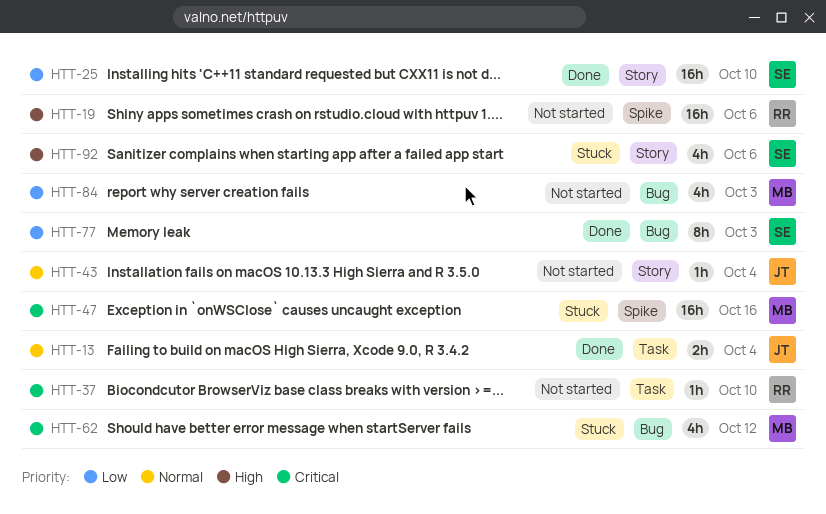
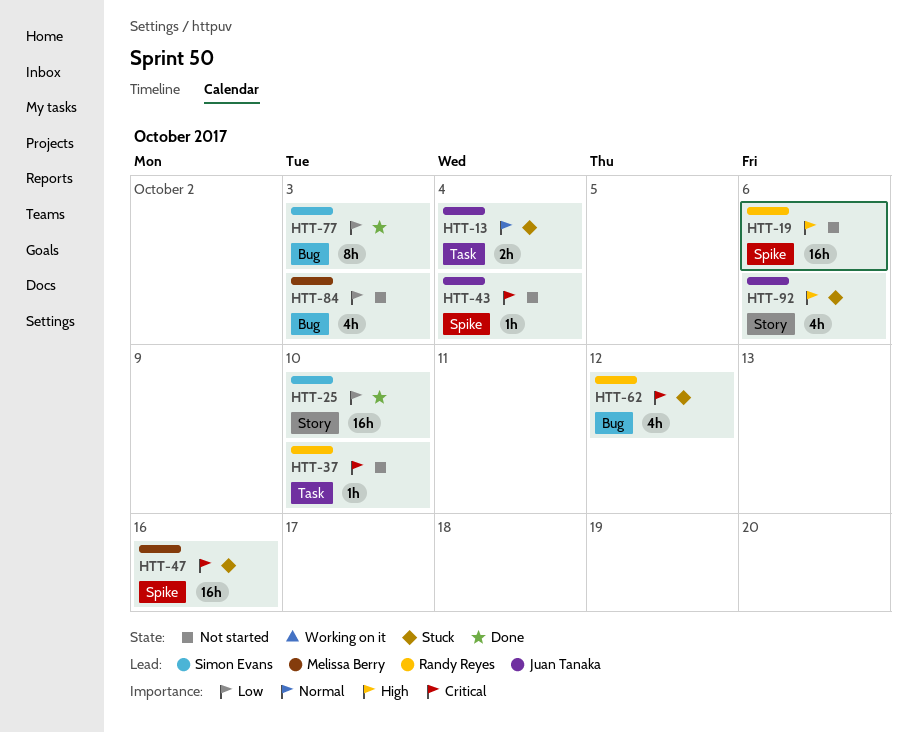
HTT-13, status: Done -> Stuck
HTT-43, priority: Normal -> Critical
HTT-43, label: Story -> Spike
HTT-62, owner: Melissa Berry -> Randy Reyes
HTT-92, owner: Simon Evans -> Juan Tanaka

